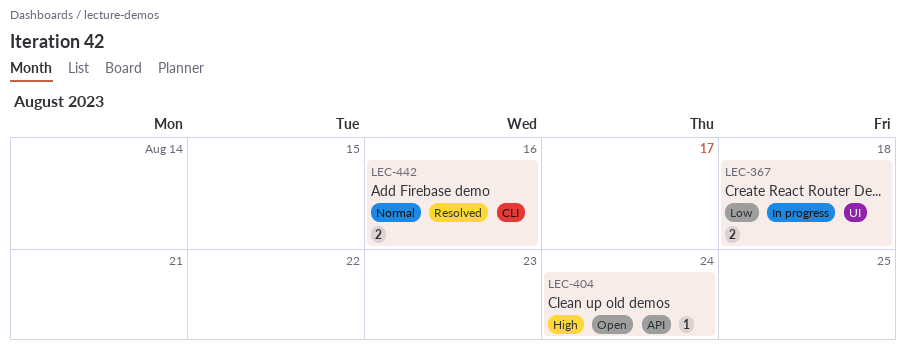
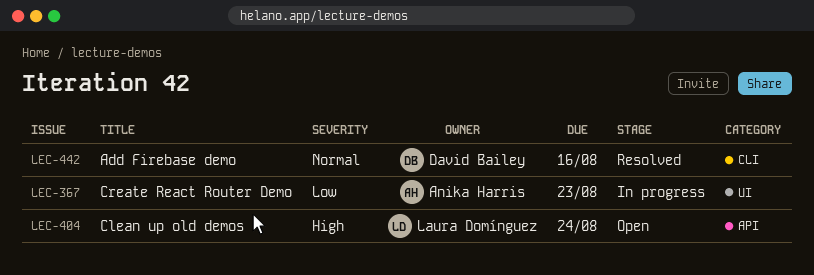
LEC-367, due: Aug 18 -> Aug 23

